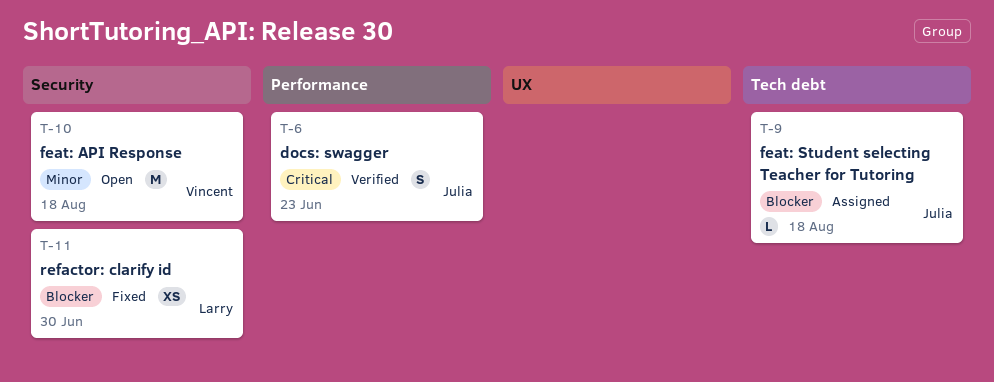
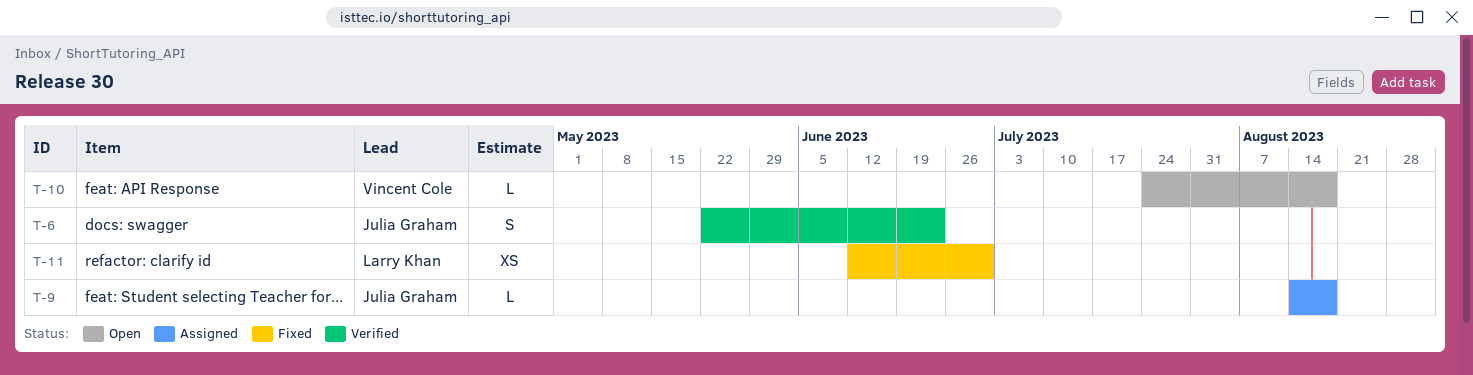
T-10, estimate: M -> L

